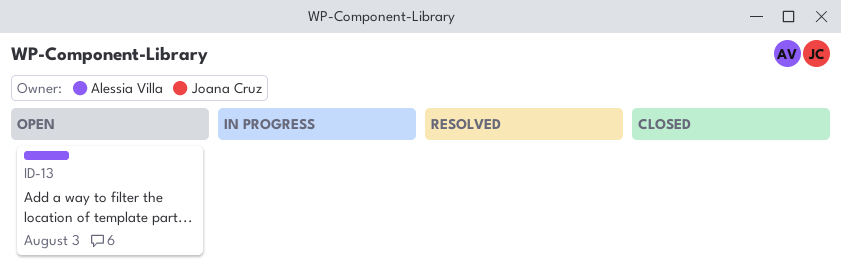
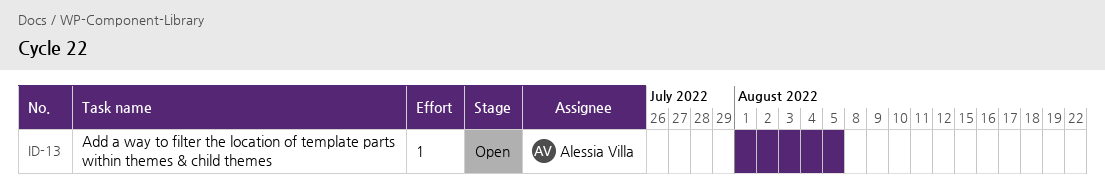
ID-13, due: Aug 3 -> Aug 5

